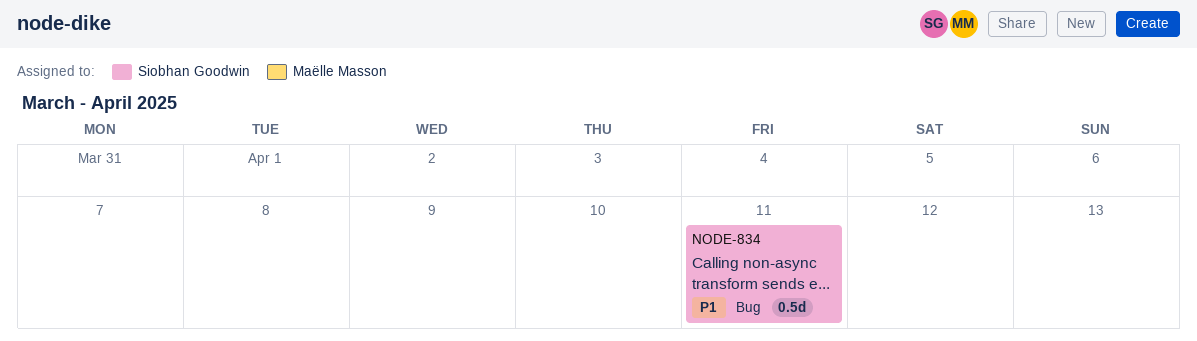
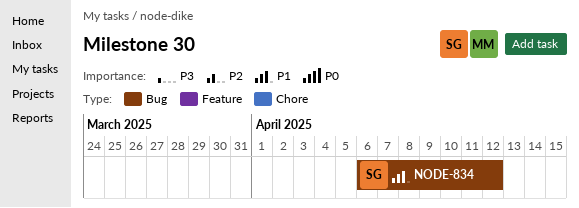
NODE-834, due: Apr 11 -> Apr 12

